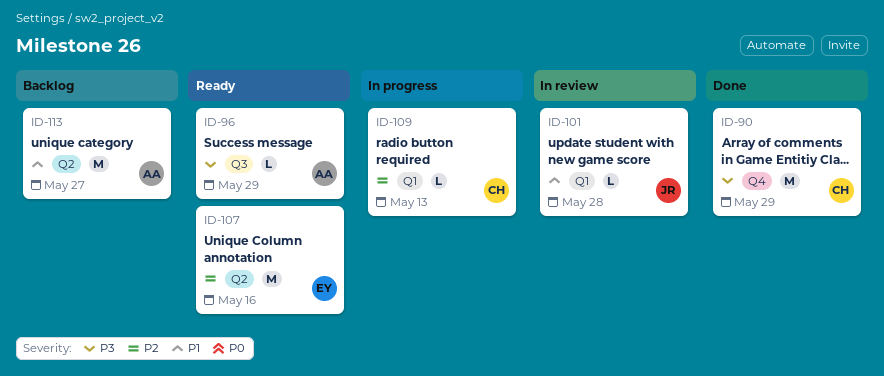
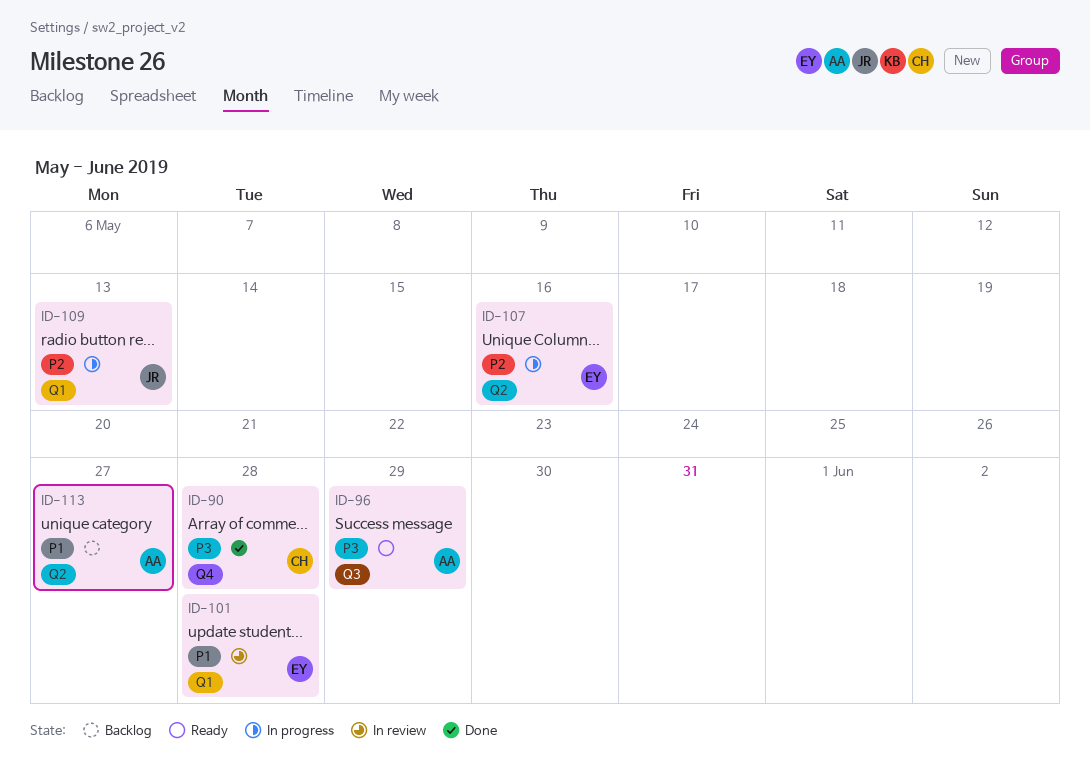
ID-90, due: May 29 -> May 28
ID-101, owner: JR -> EY
ID-107, status: Ready -> In progress
ID-109, owner: CH -> JR

